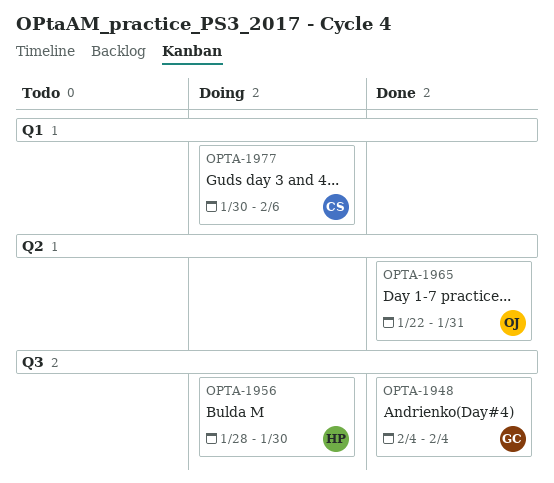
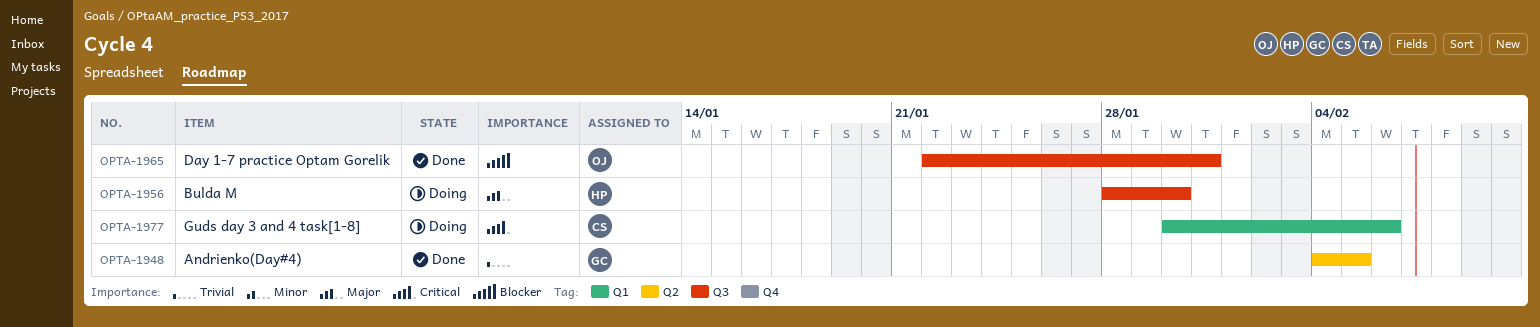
OPTA-1948, label: Q3 -> Q2
OPTA-1948, due: Feb 4 -> Feb 5
OPTA-1965, label: Q2 -> Q3

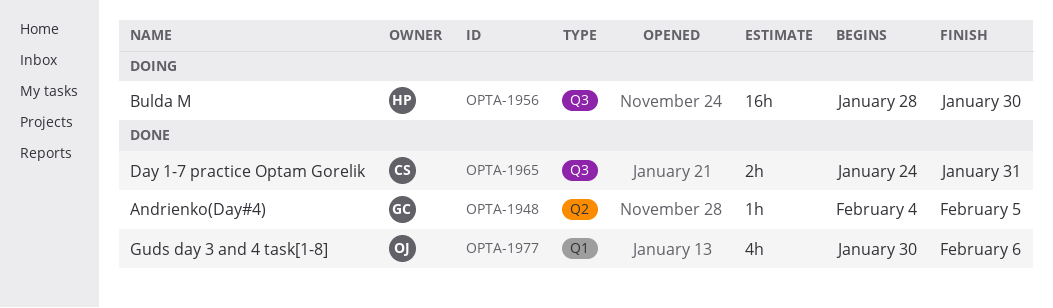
OPTA-1965, owner: OJ -> CS
OPTA-1965, start: Jan 22 -> Jan 24
OPTA-1977, status: Doing -> Done
OPTA-1977, owner: CS -> OJ

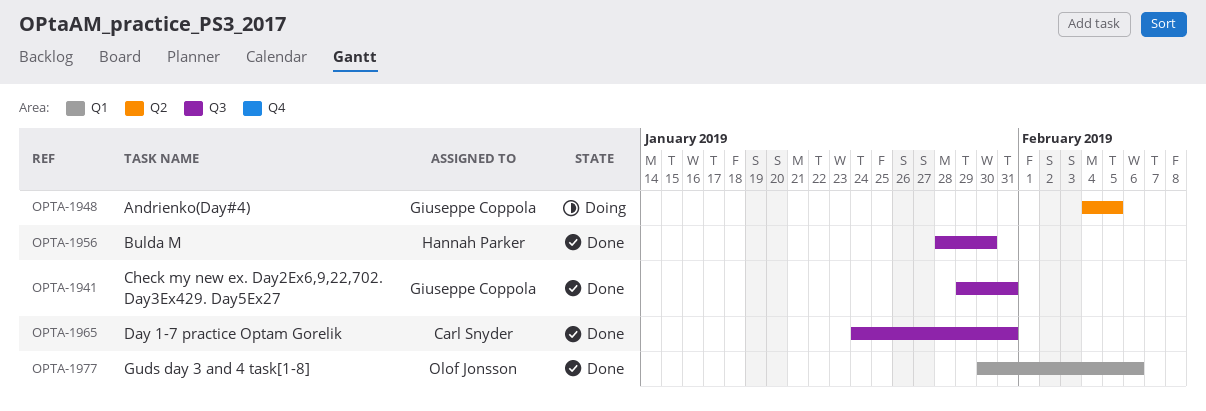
OPTA-1941: none -> present
OPTA-1948, status: Done -> Doing
OPTA-1956, status: Doing -> Done

